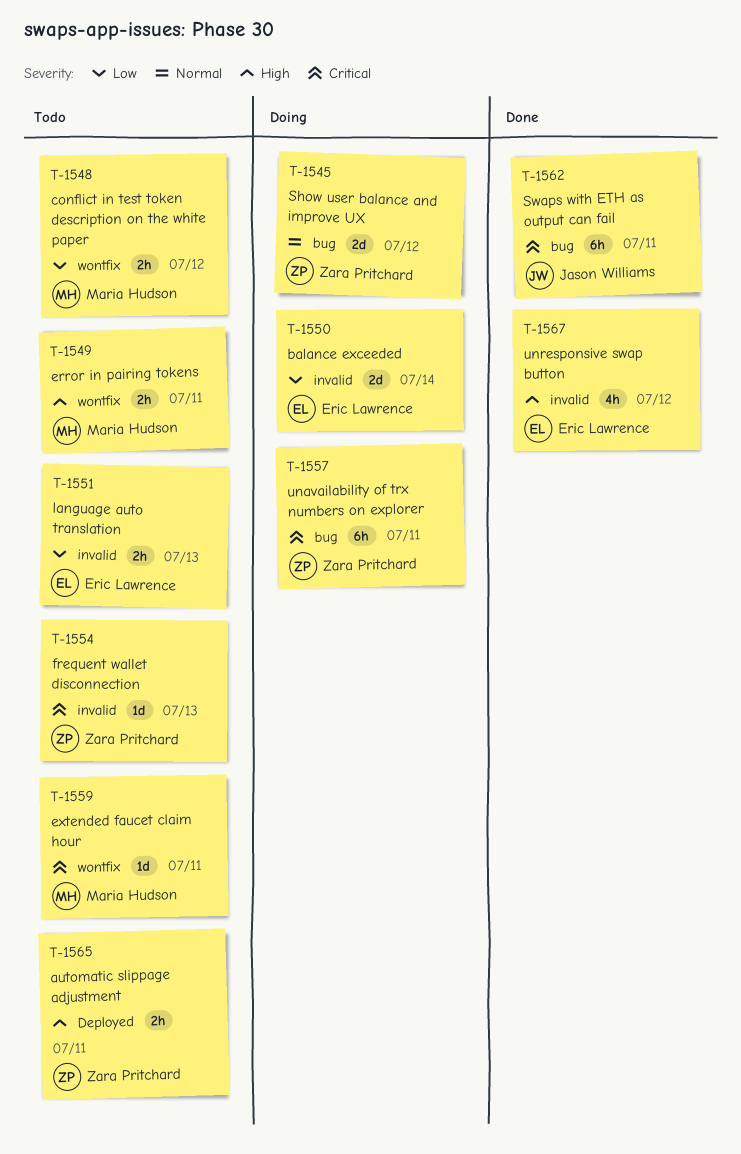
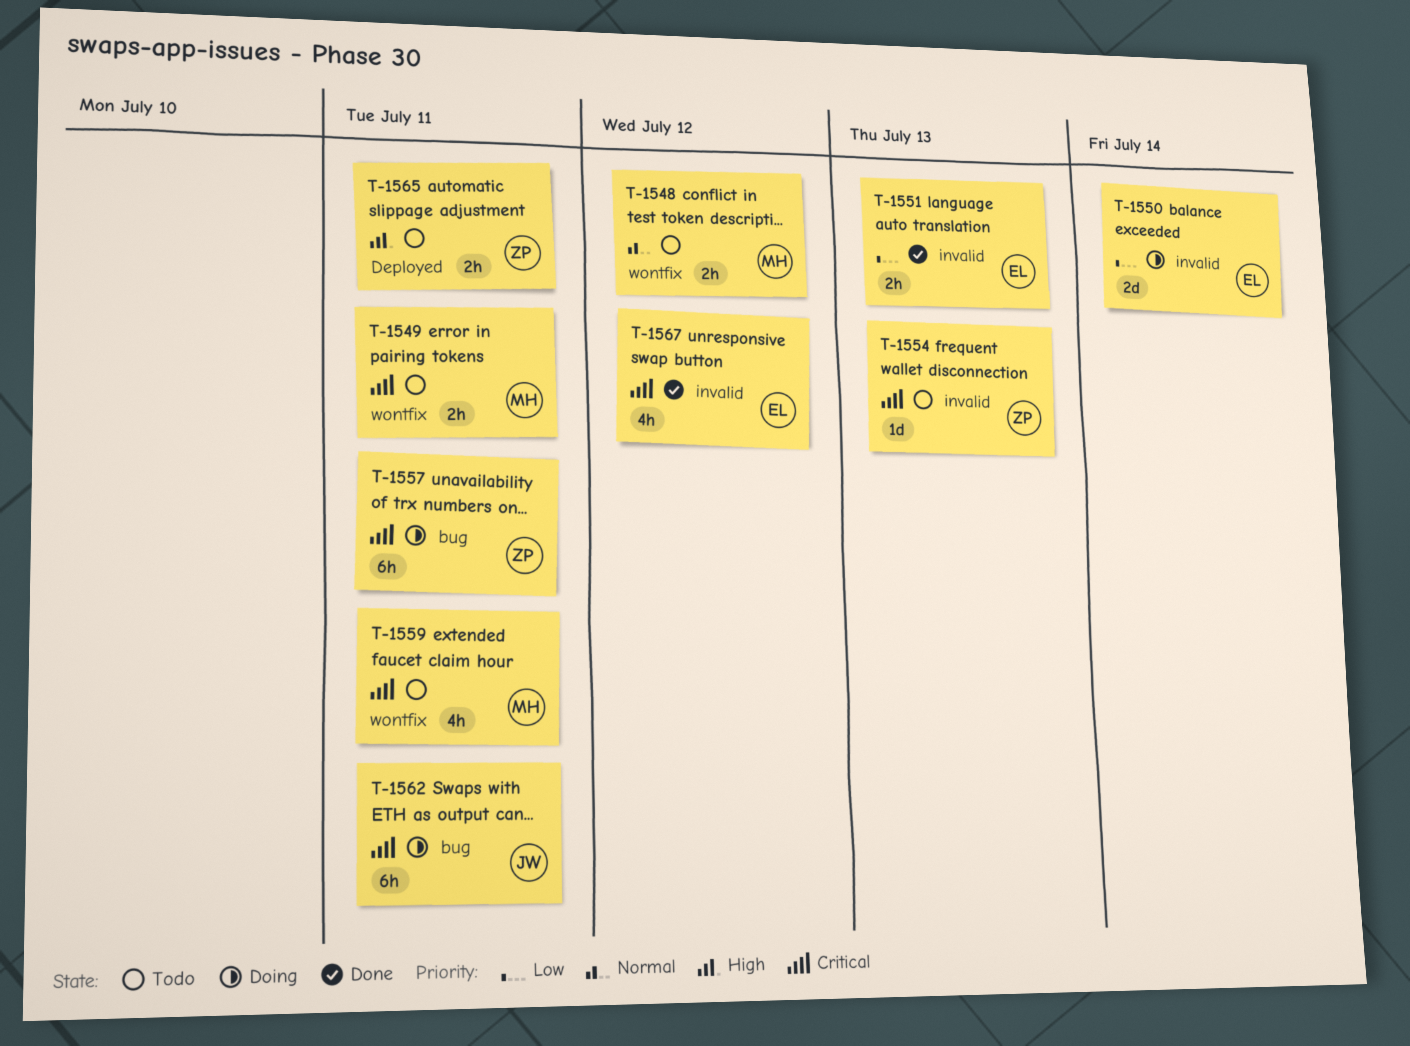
T-1545: present -> none
T-1548, priority: Low -> Normal
T-1549, priority: High -> Critical
T-1551, status: Todo -> Done
T-1559, estimate: 1d -> 4h
T-1562, status: Done -> Doing
T-1567, priority: High -> Critical

